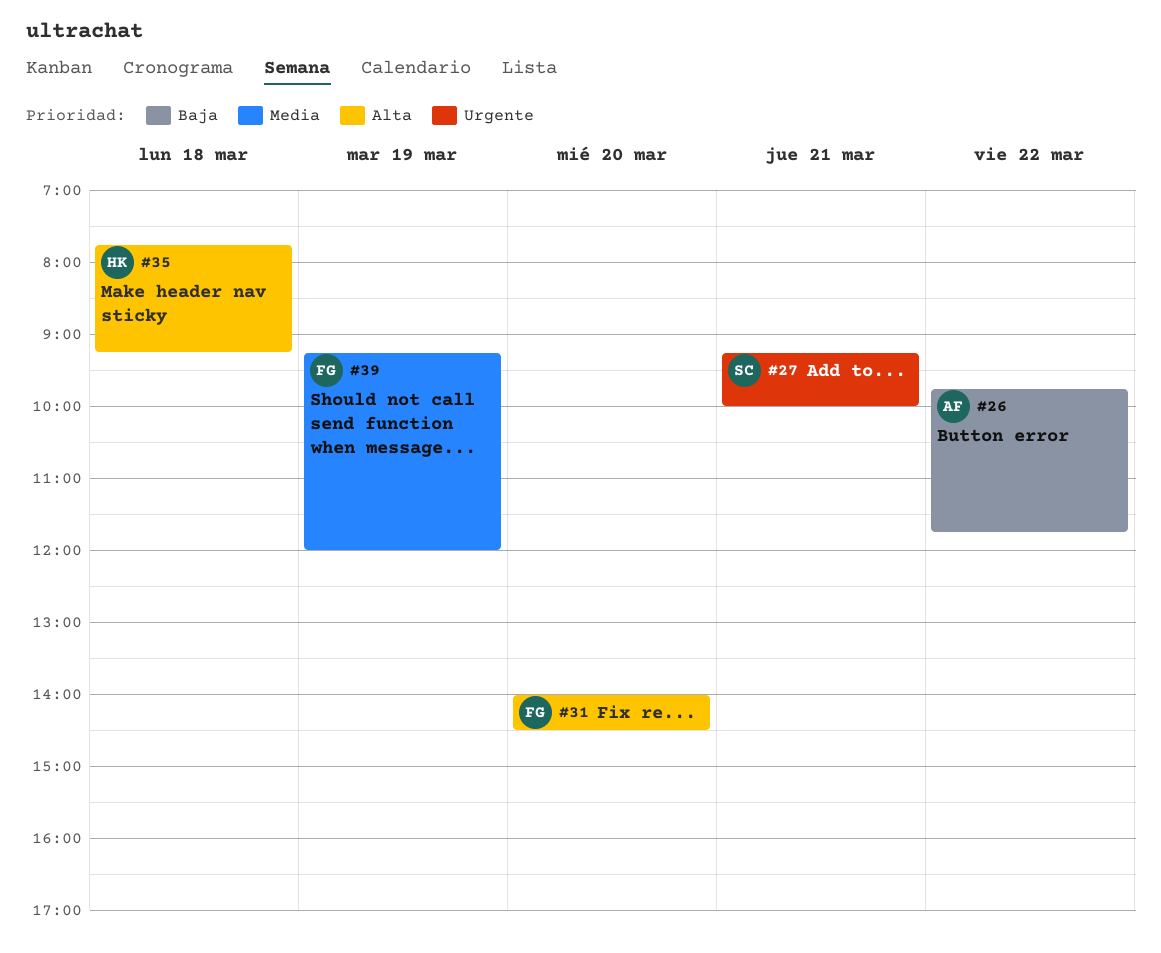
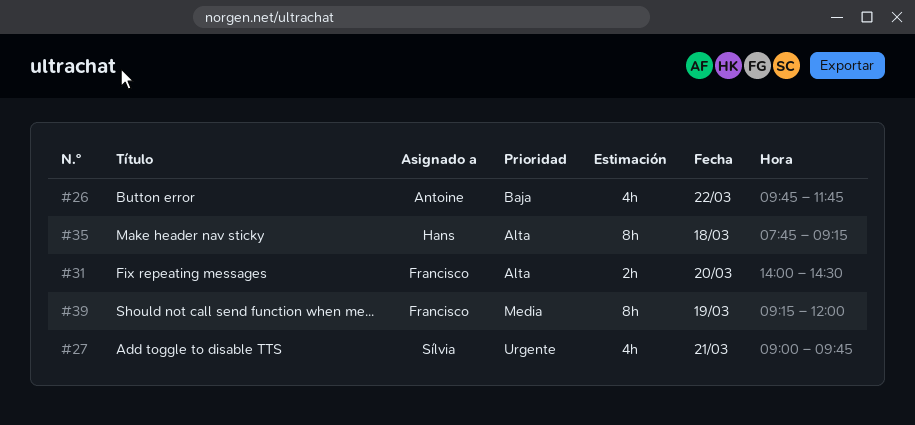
#27, begins: 09:15 -> 09:00
#27, ends: 10:00 -> 09:45

